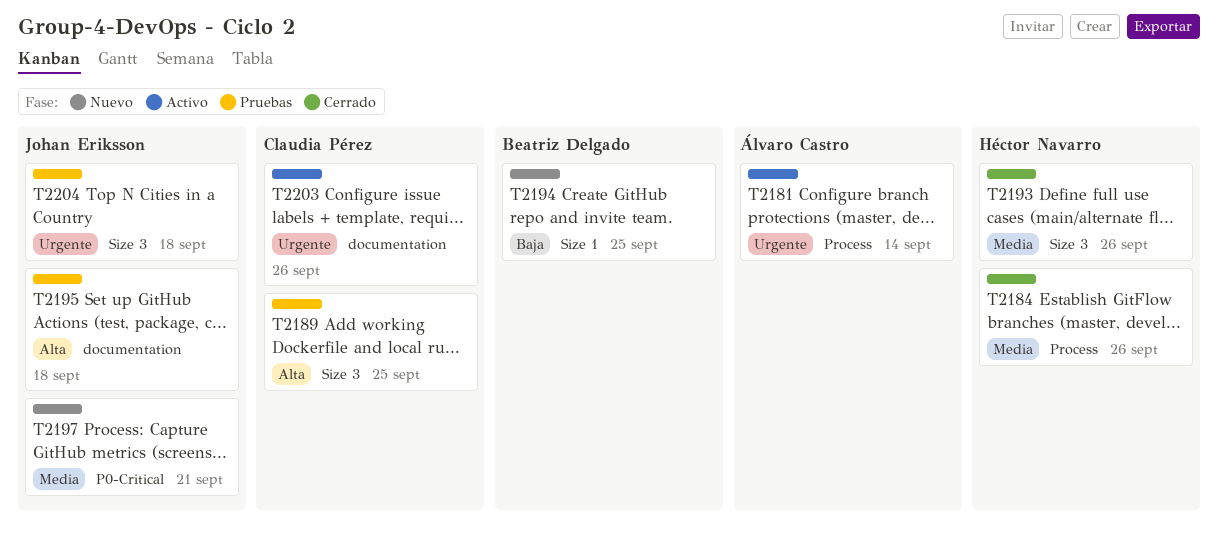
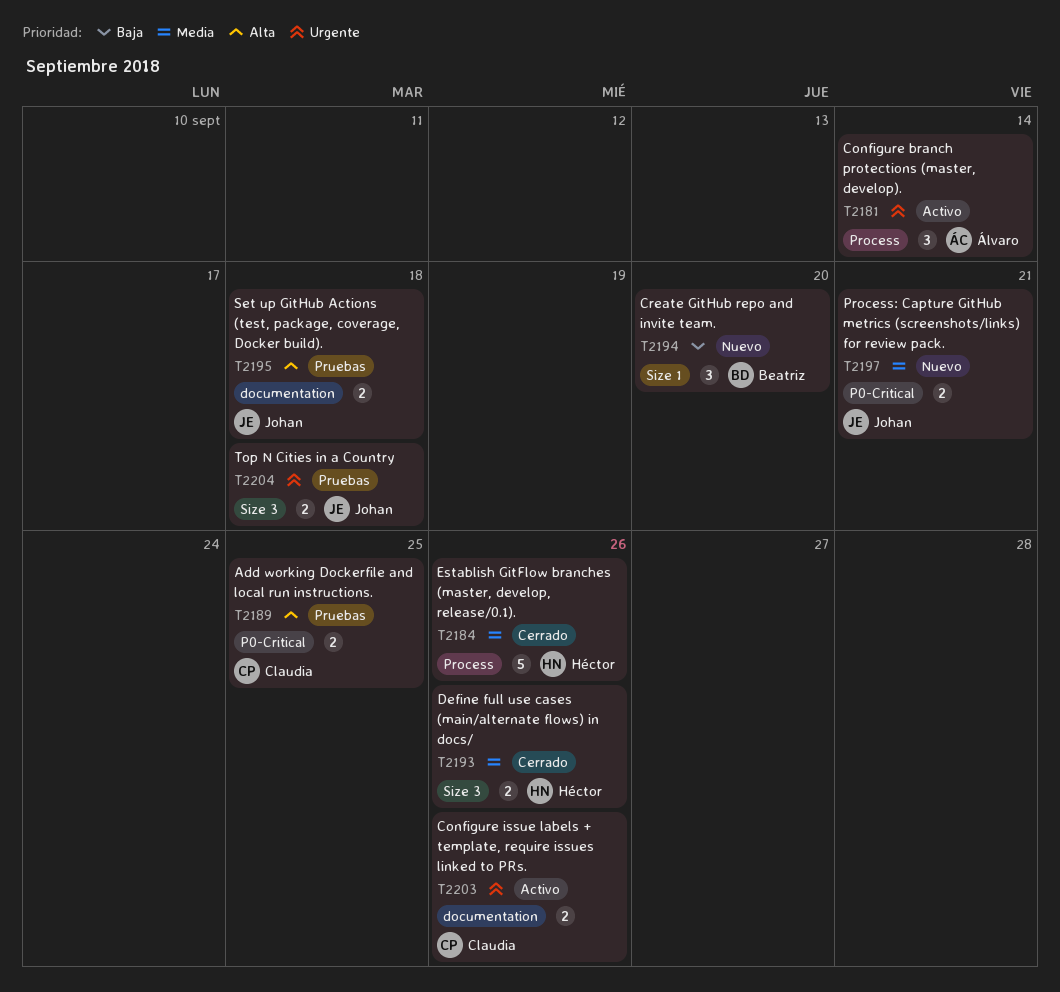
T2189, label: Size 3 -> P0-Critical
T2194, due: Sep 25 -> Sep 20

